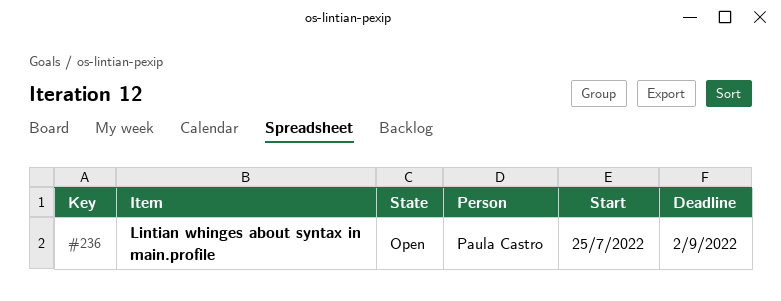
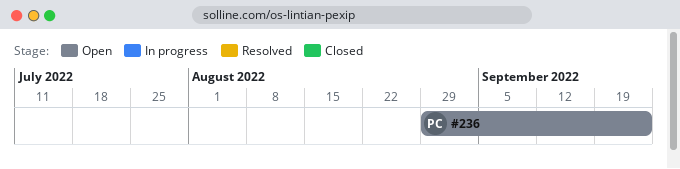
#236, start: Jul 25 -> Aug 29
#236, due: Sep 2 -> Sep 23

